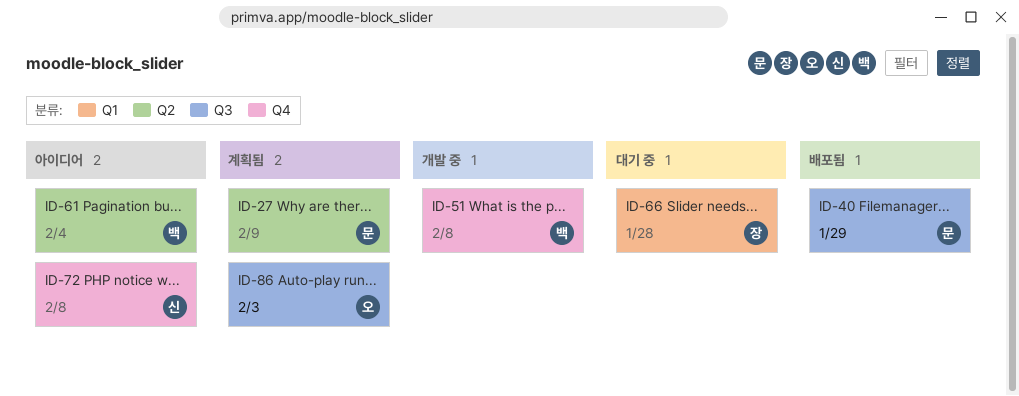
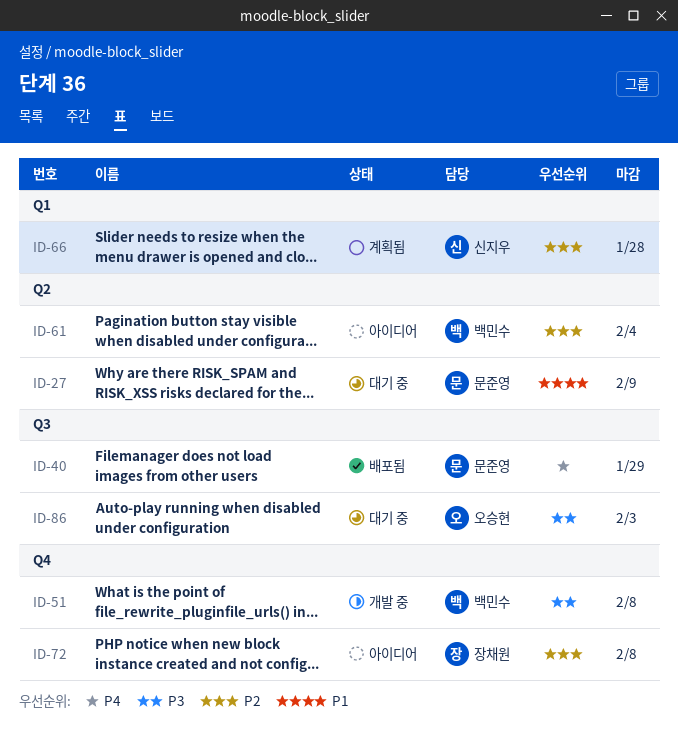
ID-27, status: 계획됨 -> 대기 중
ID-66, status: 대기 중 -> 계획됨
ID-66, owner: 장채원 -> 신지우
ID-72, owner: 신지우 -> 장채원
ID-86, status: 계획됨 -> 대기 중

